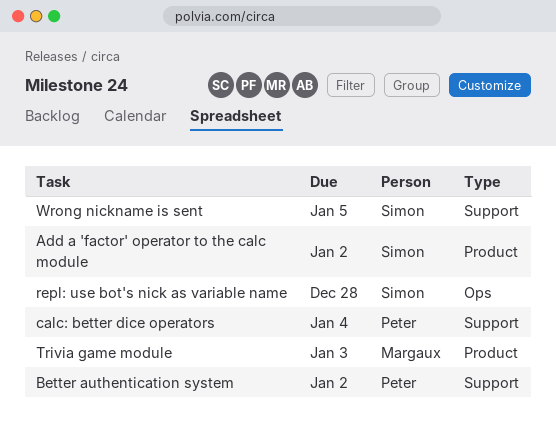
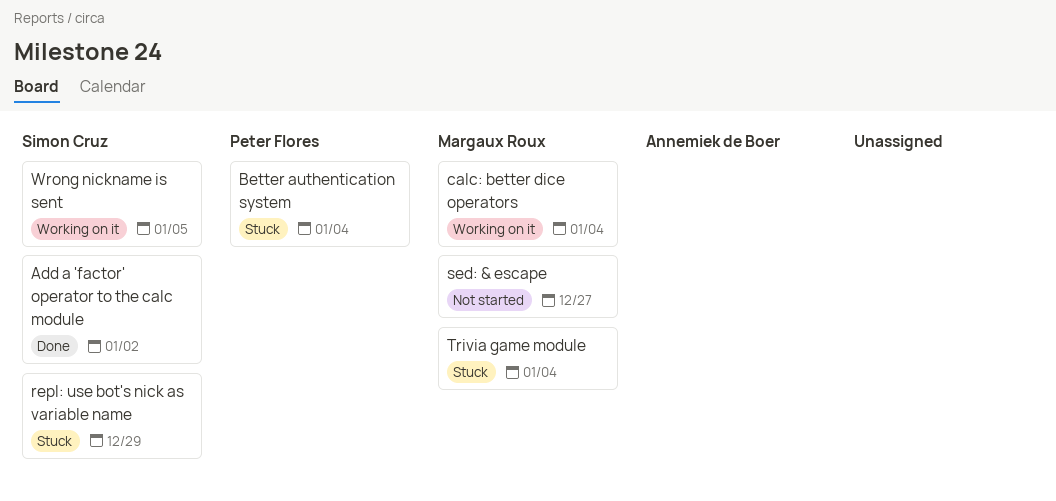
Better authentication system, due: Jan 2 -> Jan 4
calc: better dice operators, owner: Peter Flores -> Margaux Roux
repl: use bot's nick as variable name, due: Dec 28 -> Dec 29
sed: & escape: none -> present
Trivia game module, due: Jan 3 -> Jan 4

